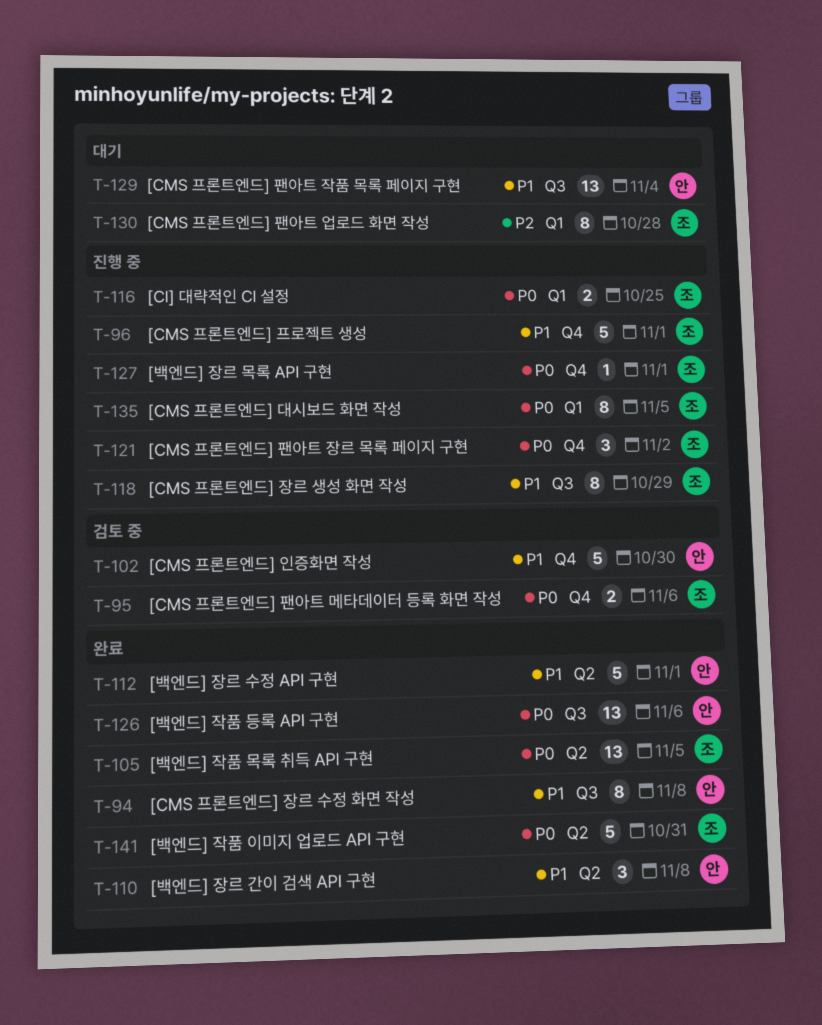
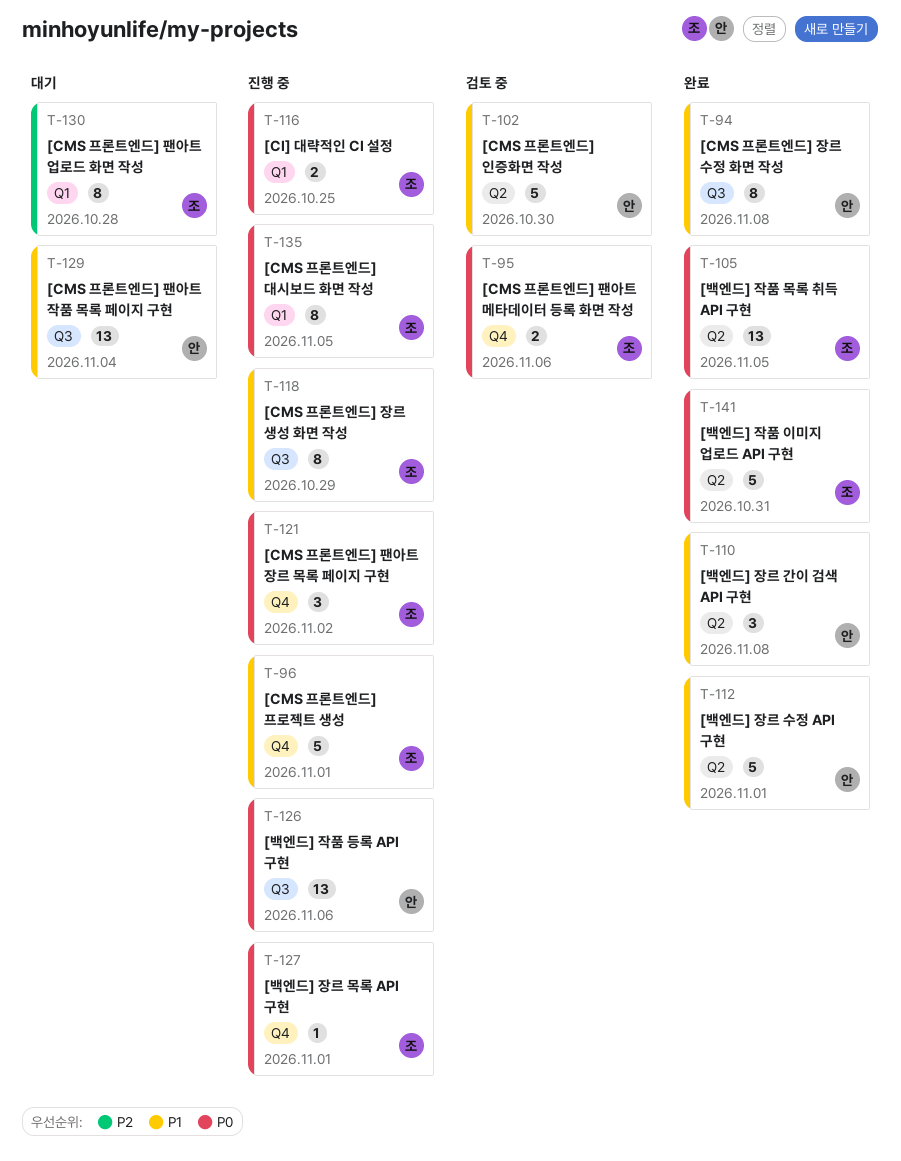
T-102, label: Q4 -> Q2
T-126, status: 완료 -> 진행 중

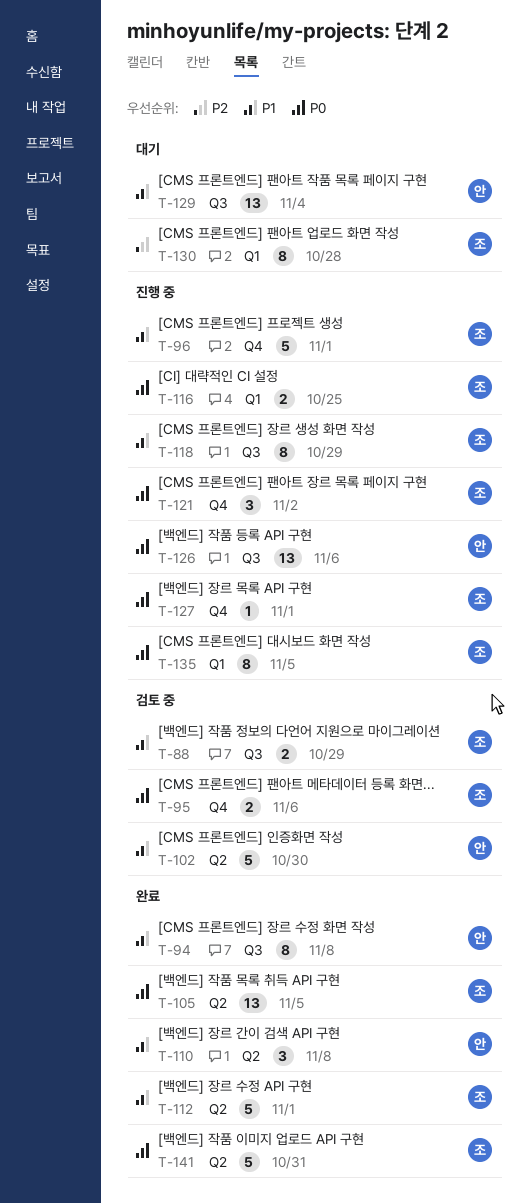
T-88: none -> present
T-112, owner: 안 -> 조

